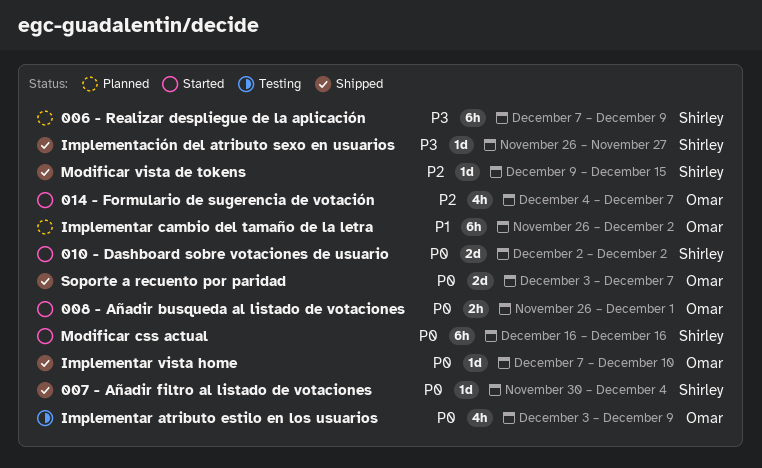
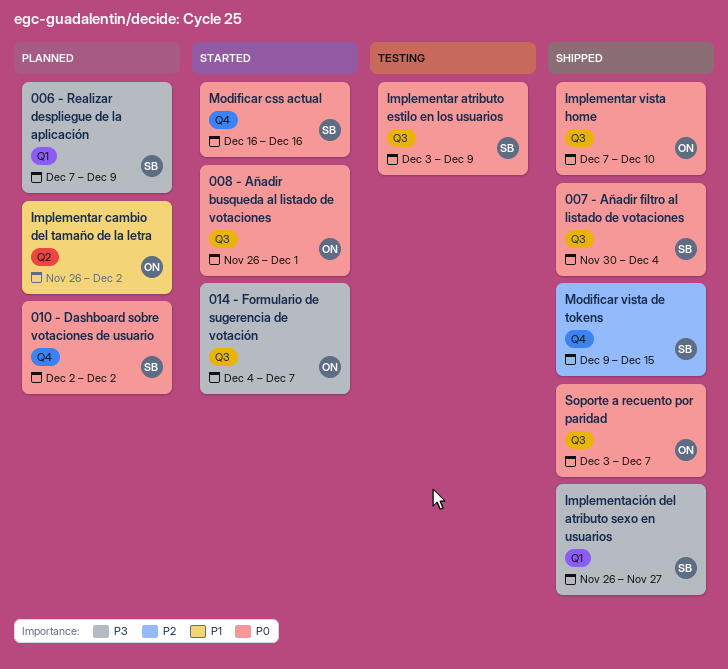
010 - Dashboard sobre votaciones de usuario, status: Started -> Planned
014 - Formulario de sugerencia de votación, priority: P2 -> P3
Implementar atributo estilo en los usuarios, owner: Omar -> Shirley

